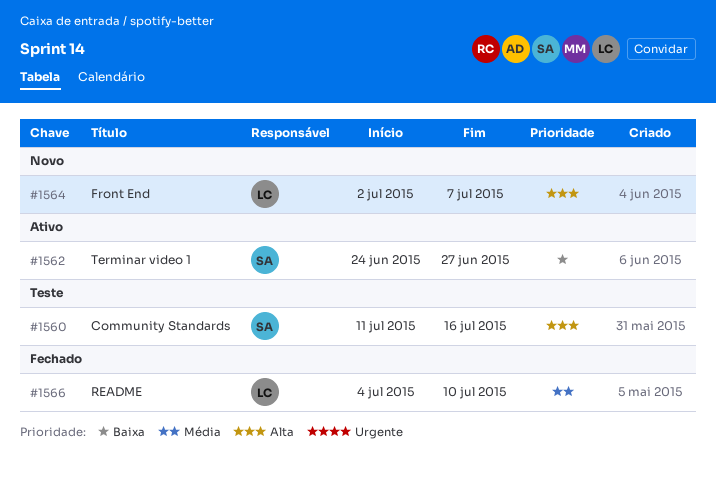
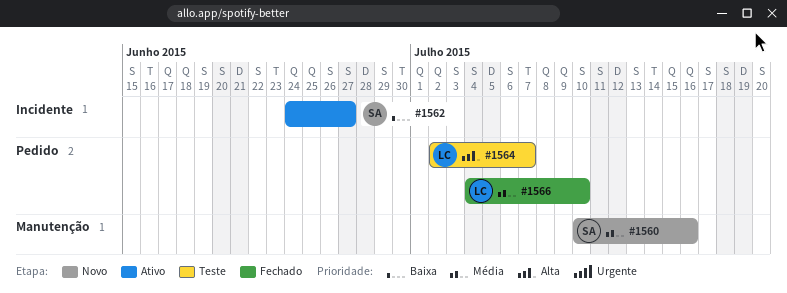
#1560, status: Teste -> Novo
#1560, priority: Alta -> Média
#1560, start: Jul 11 -> Jul 10
#1564, status: Novo -> Teste

